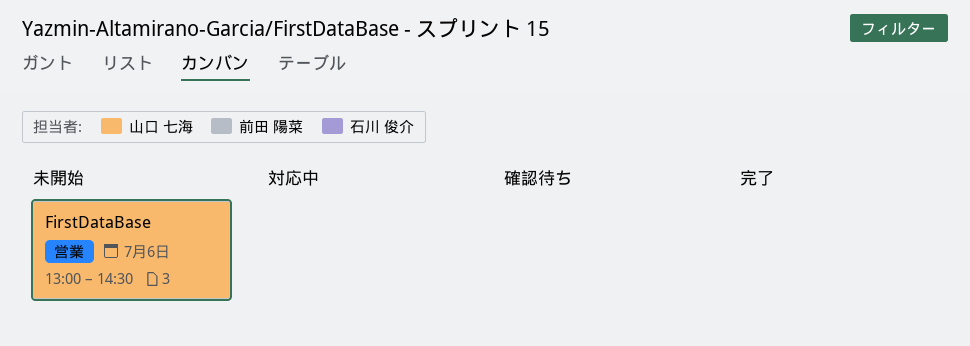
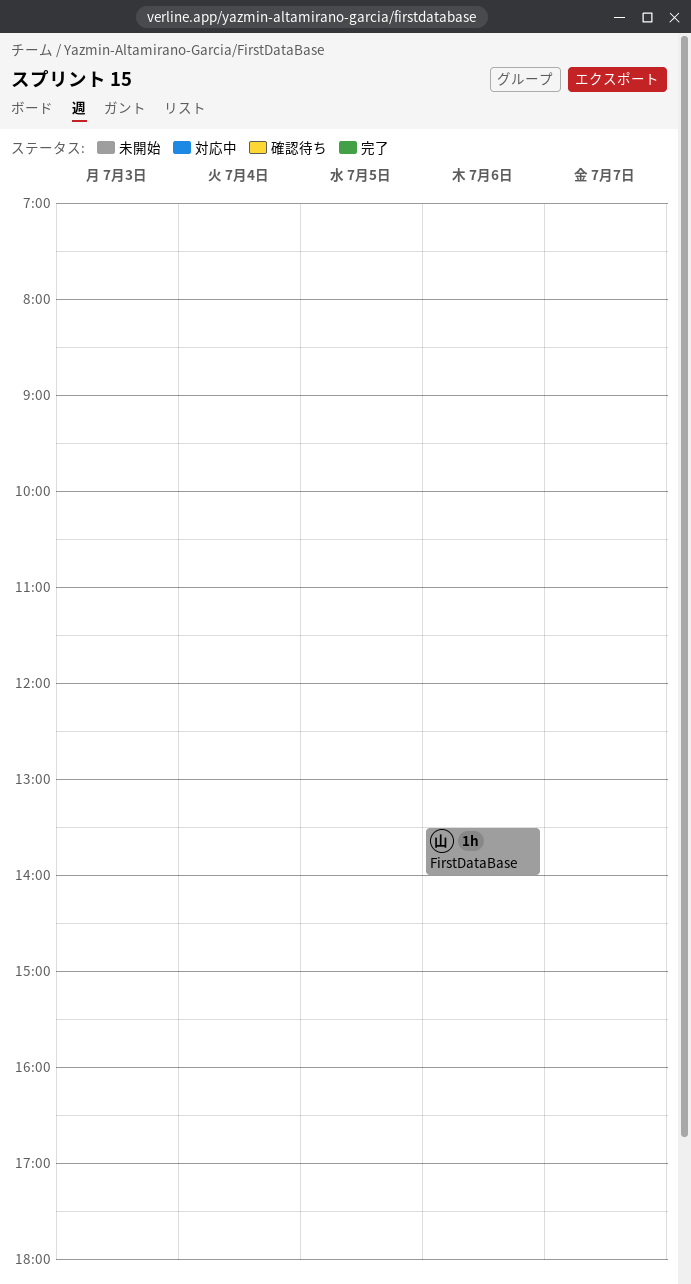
FirstDataBase, begins: 13:00 -> 13:30
FirstDataBase, ends: 14:30 -> 14:00

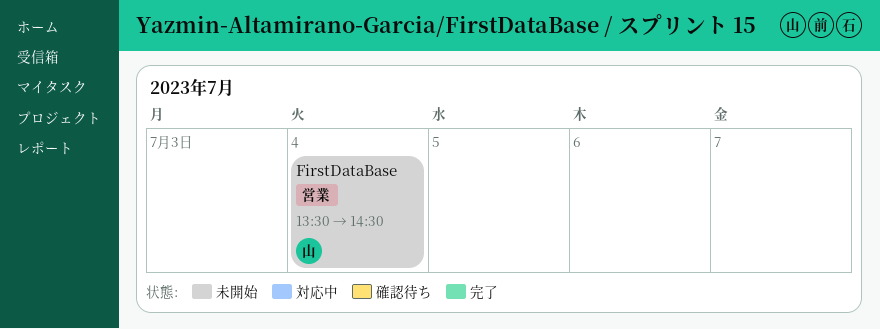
FirstDataBase, day: Jul 6 -> Jul 4
FirstDataBase, ends: 14:00 -> 14:30

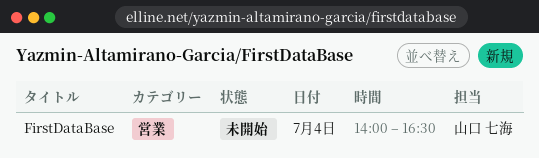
FirstDataBase, begins: 13:30 -> 14:00
FirstDataBase, ends: 14:30 -> 16:30

